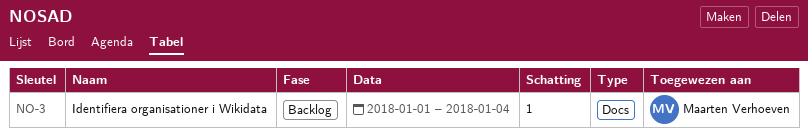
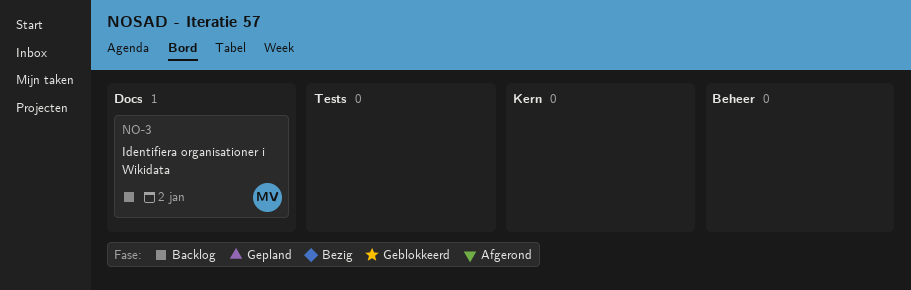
NO-3, due: Jan 4 -> Jan 2

